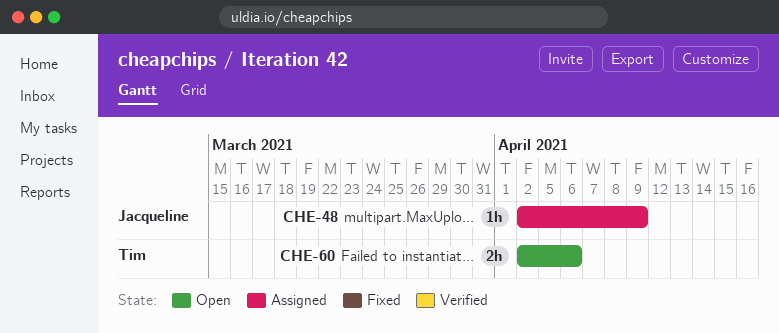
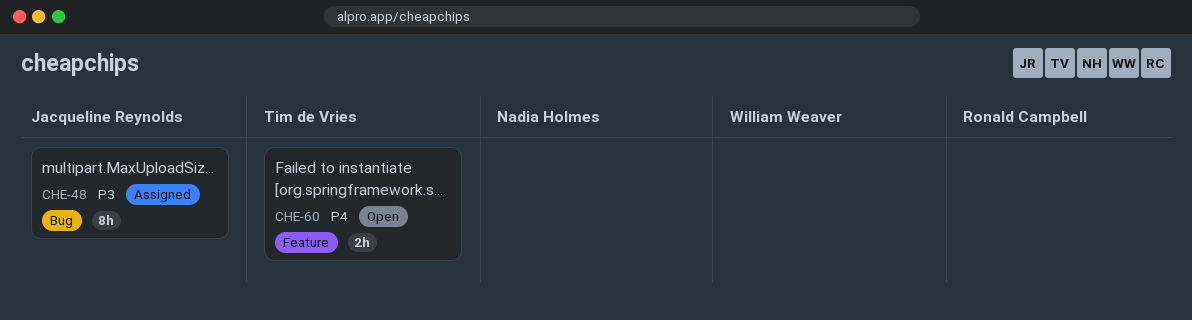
CHE-48, estimate: 1h -> 8h

